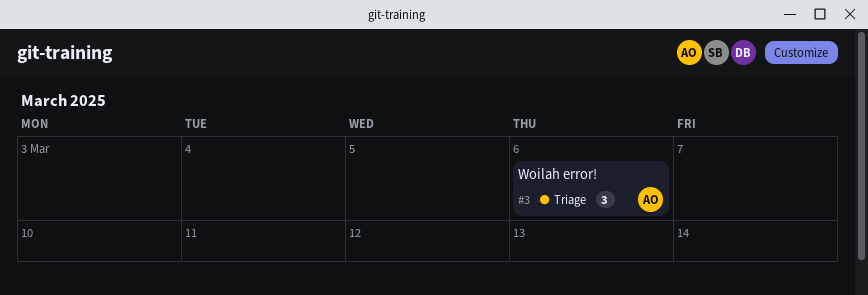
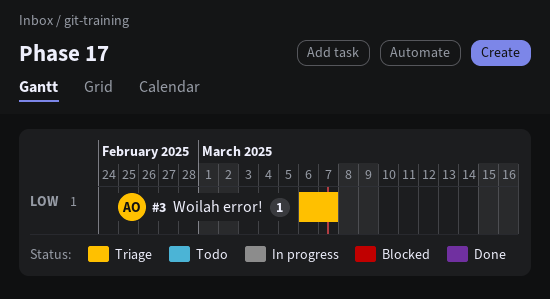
#3, estimate: 3 -> 1
#3, due: Mar 6 -> Mar 7

